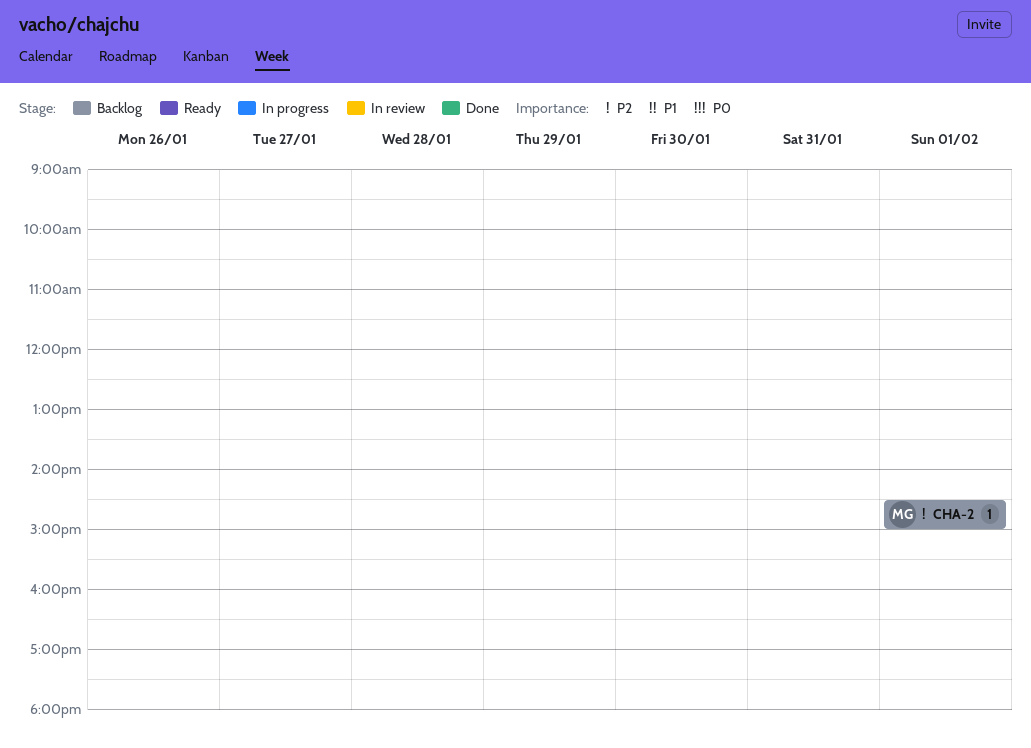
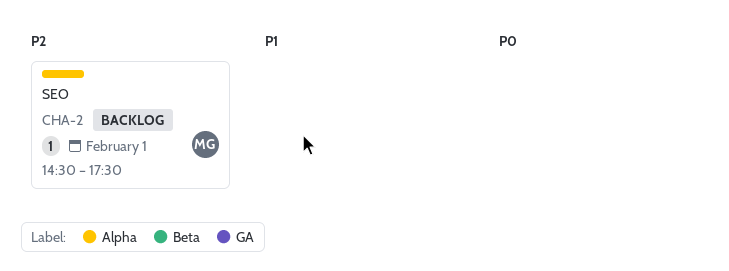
CHA-2, ends: 15:00 -> 17:30

